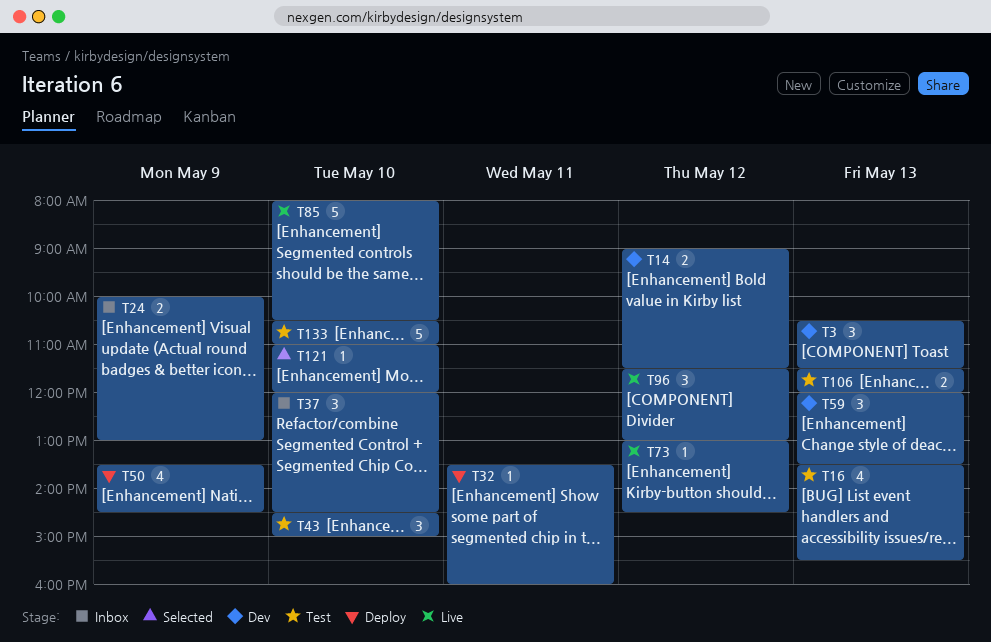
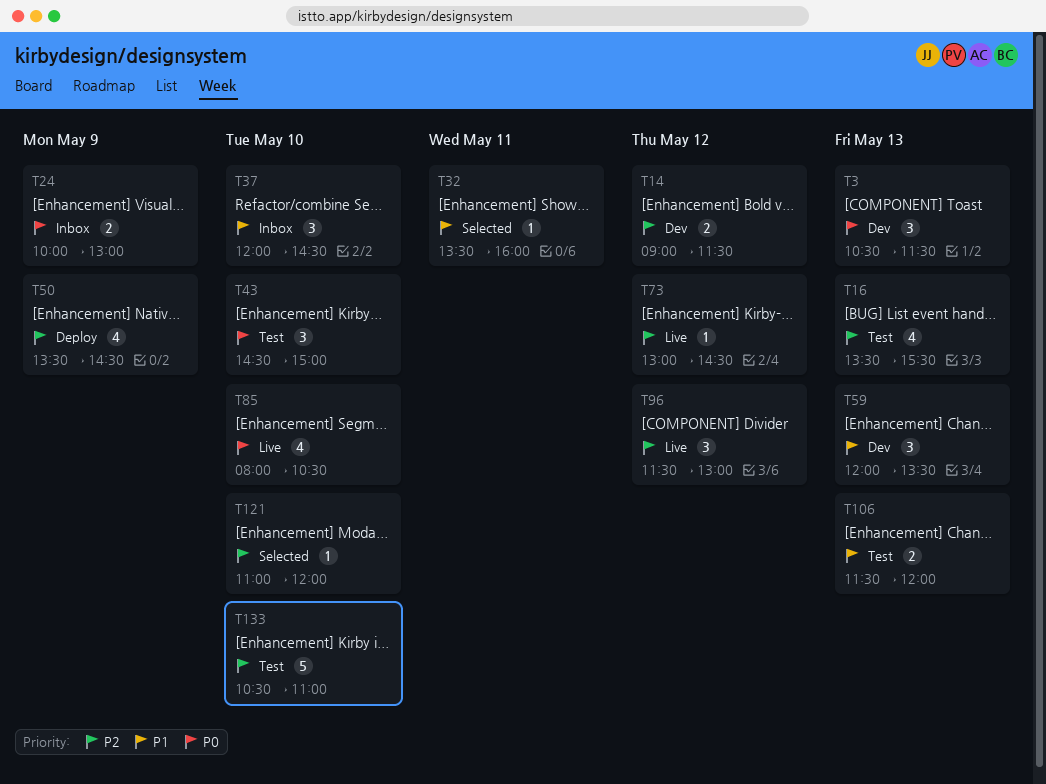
T32, status: Deploy -> Selected
T85, estimate: 5 -> 4

